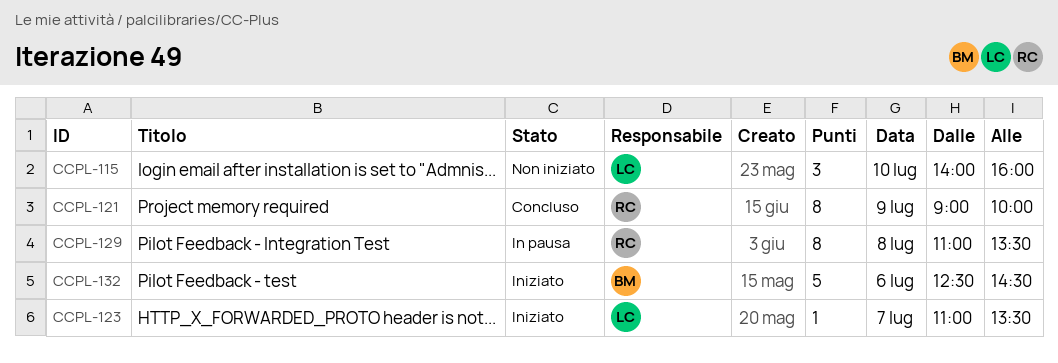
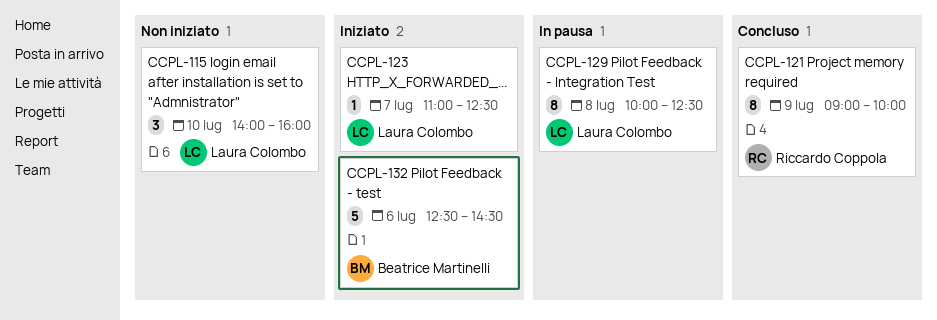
CCPL-123, ends: 13:30 -> 12:30
CCPL-129, owner: Riccardo Coppola -> Laura Colombo
CCPL-129, begins: 11:00 -> 10:00
CCPL-129, ends: 13:30 -> 12:30

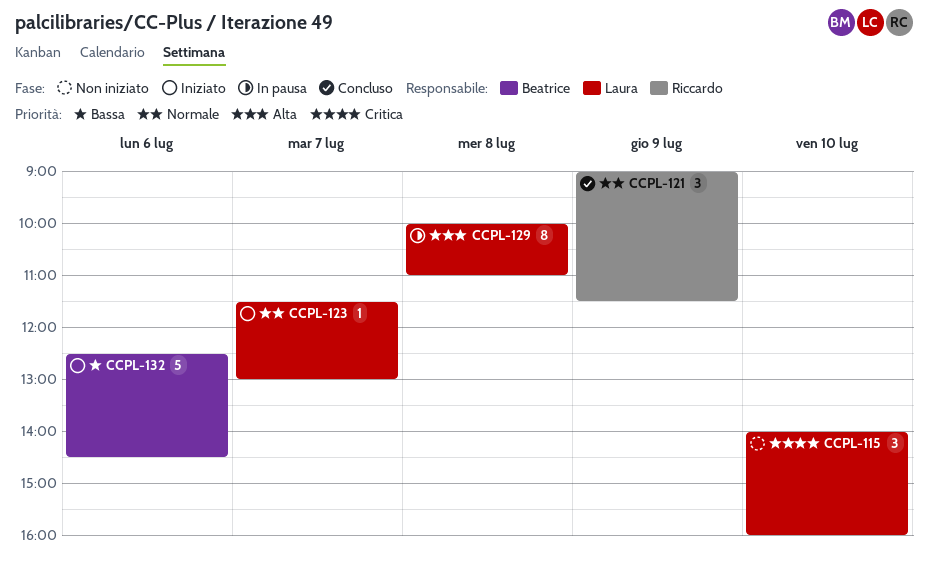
CCPL-121, estimate: 8 -> 3
CCPL-121, ends: 10:00 -> 11:30
CCPL-123, begins: 11:00 -> 11:30
CCPL-123, ends: 12:30 -> 13:00
CCPL-129, ends: 12:30 -> 11:00

